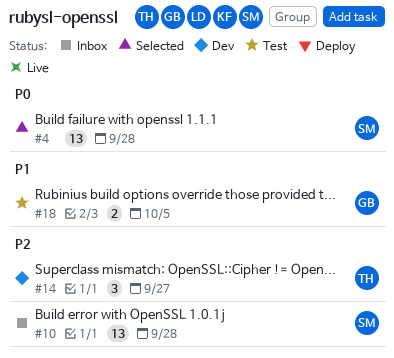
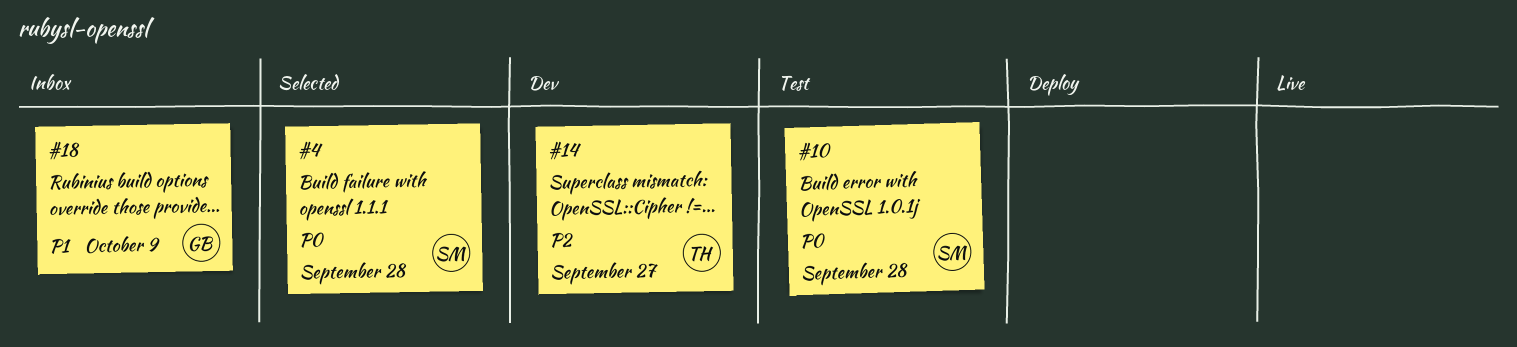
#10, status: Inbox -> Test
#10, priority: P2 -> P0
#18, status: Test -> Inbox
#18, due: Oct 5 -> Oct 9

